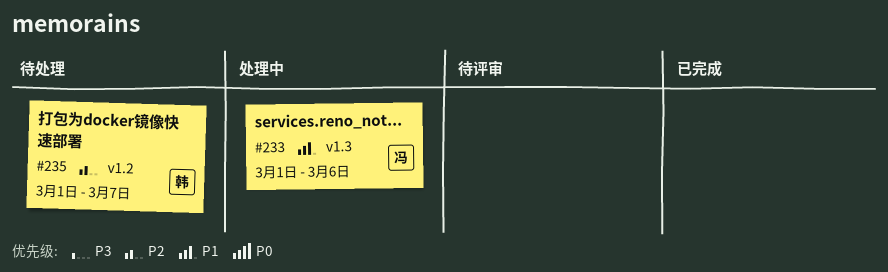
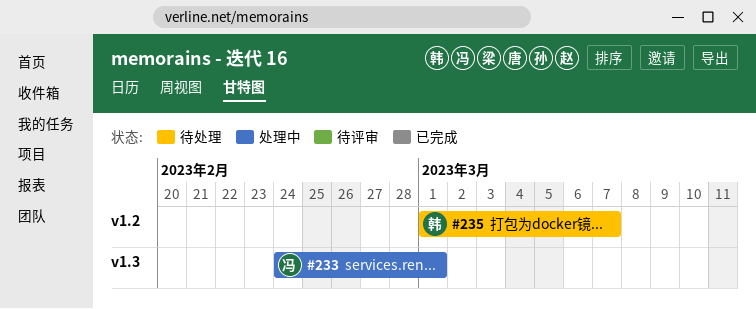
#233, start: Mar 1 -> Feb 24
#233, due: Mar 6 -> Mar 1

